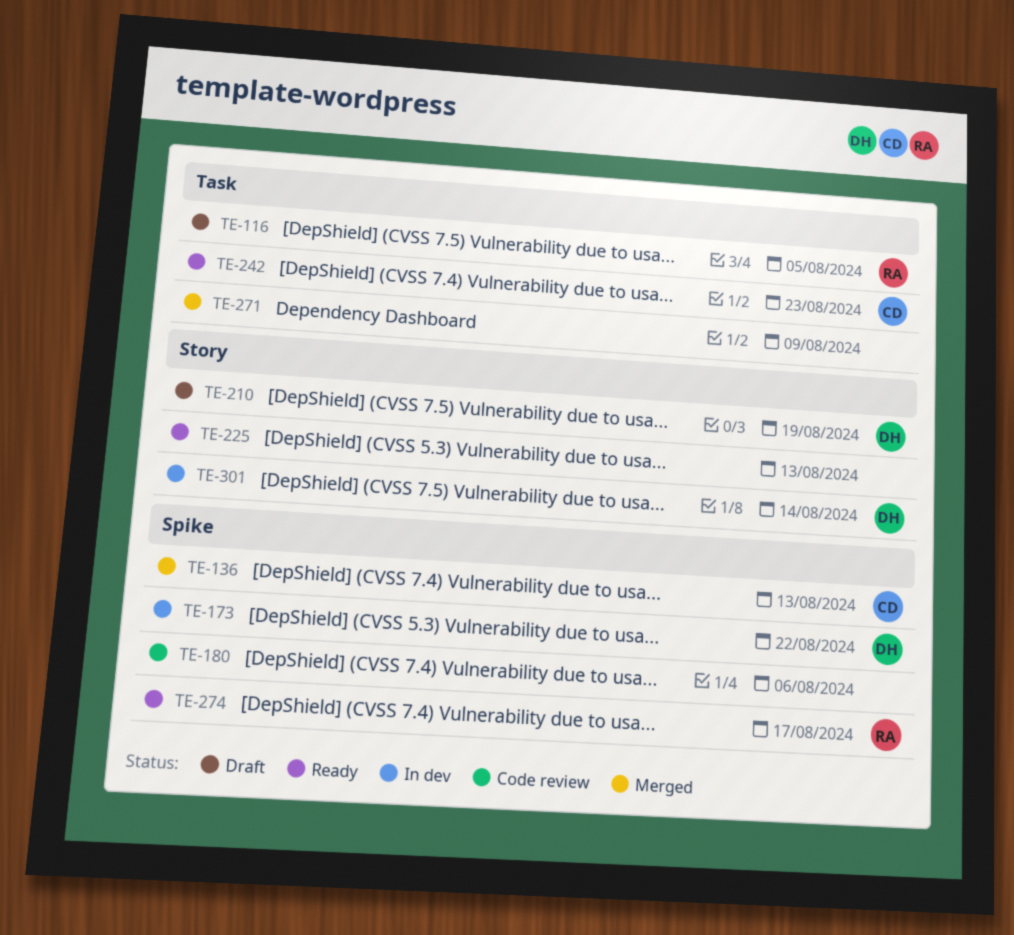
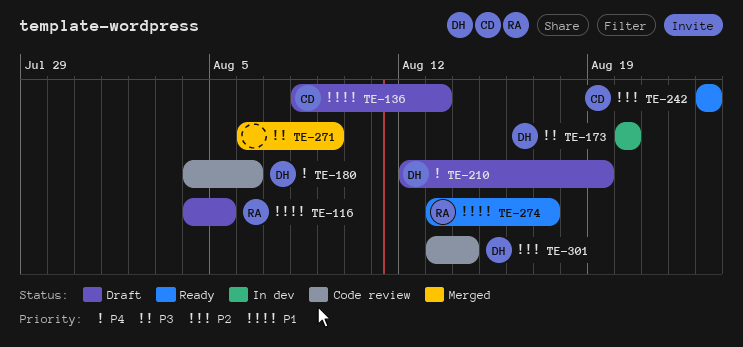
TE-136, status: Merged -> Draft
TE-173, due: Aug 22 -> Aug 20
TE-180, owner: none -> DH
TE-225: present -> none
TE-301, status: In dev -> Code review

